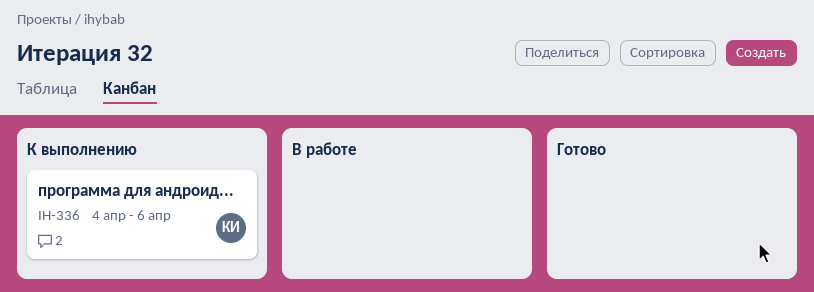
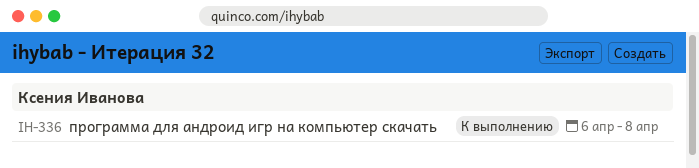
IH-336, start: Apr 4 -> Apr 6
IH-336, due: Apr 6 -> Apr 8

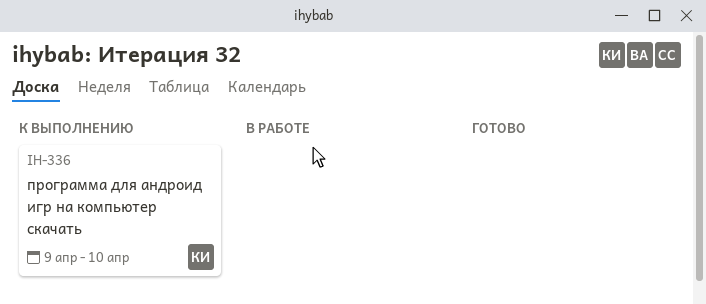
IH-336, start: Apr 6 -> Apr 9
IH-336, due: Apr 8 -> Apr 10

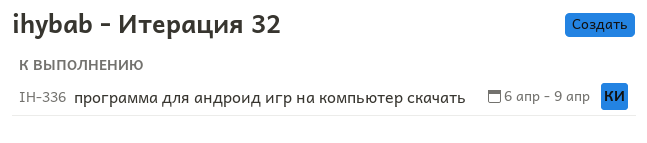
IH-336, start: Apr 9 -> Apr 6
IH-336, due: Apr 10 -> Apr 9

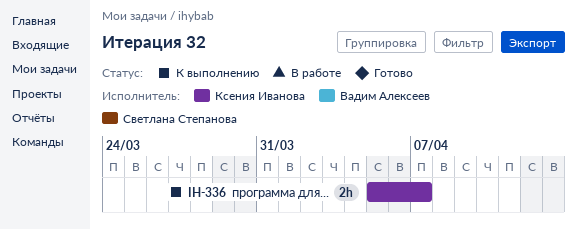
IH-336, start: Apr 6 -> Apr 5
IH-336, due: Apr 9 -> Apr 7

